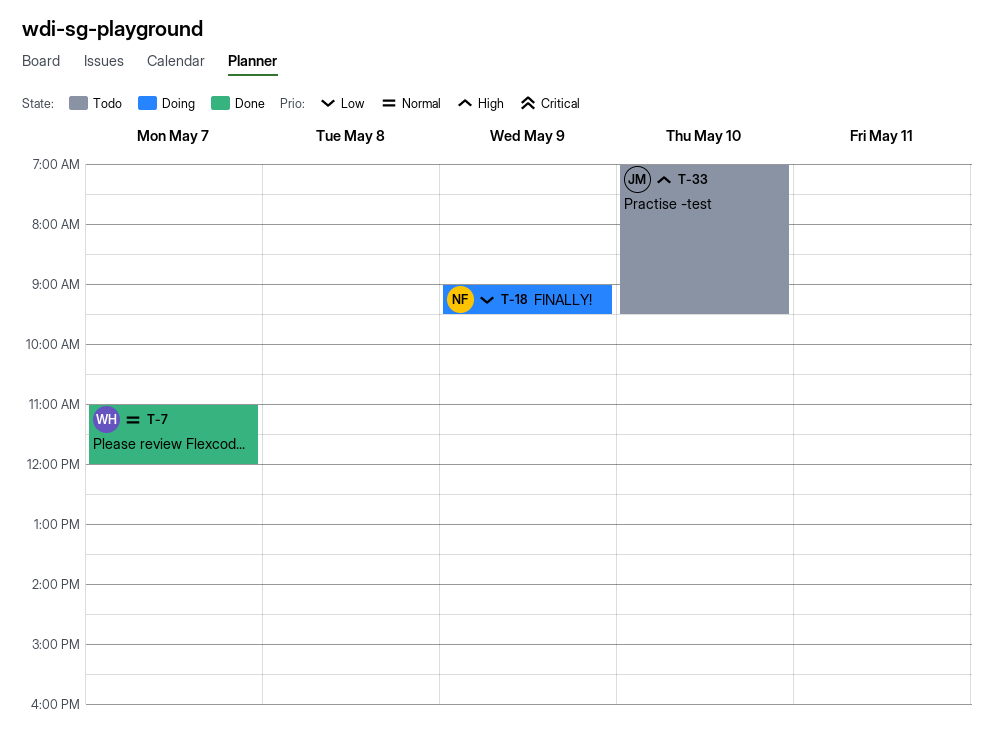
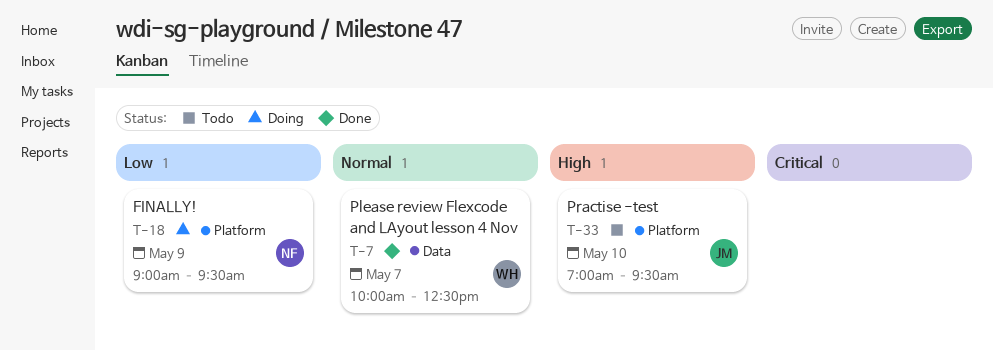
T-7, begins: 11:00 -> 10:00
T-7, ends: 12:00 -> 12:30

